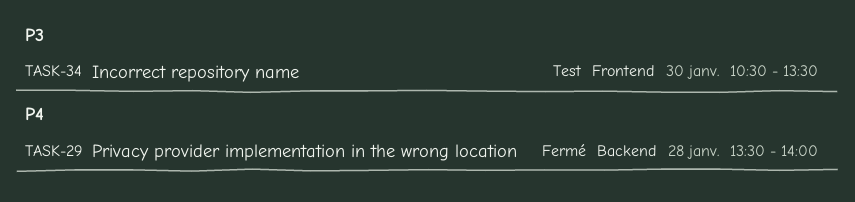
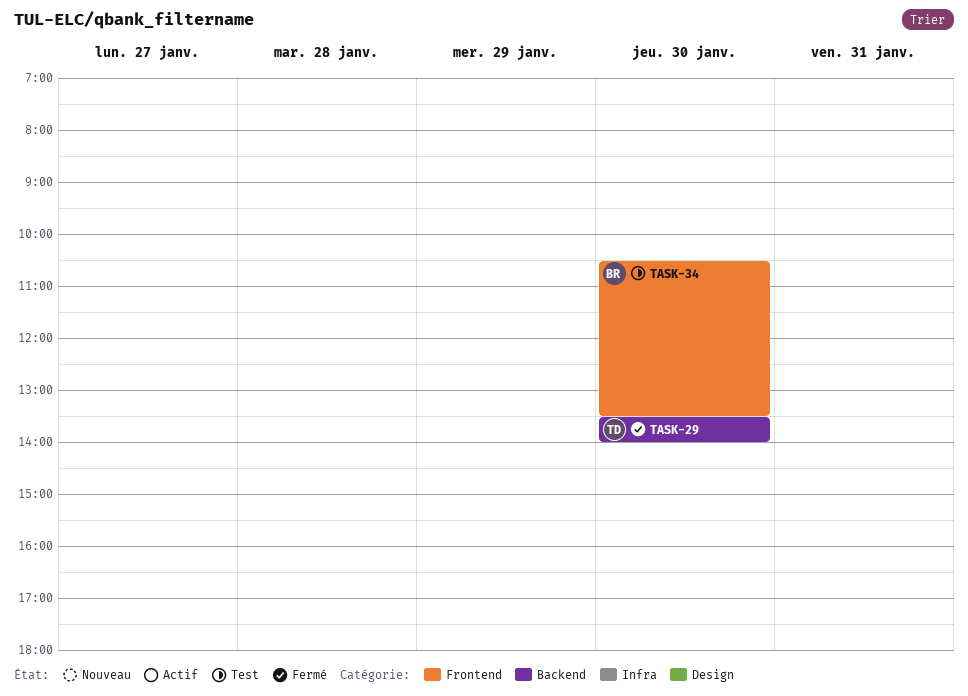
TASK-29, day: Jan 28 -> Jan 30

